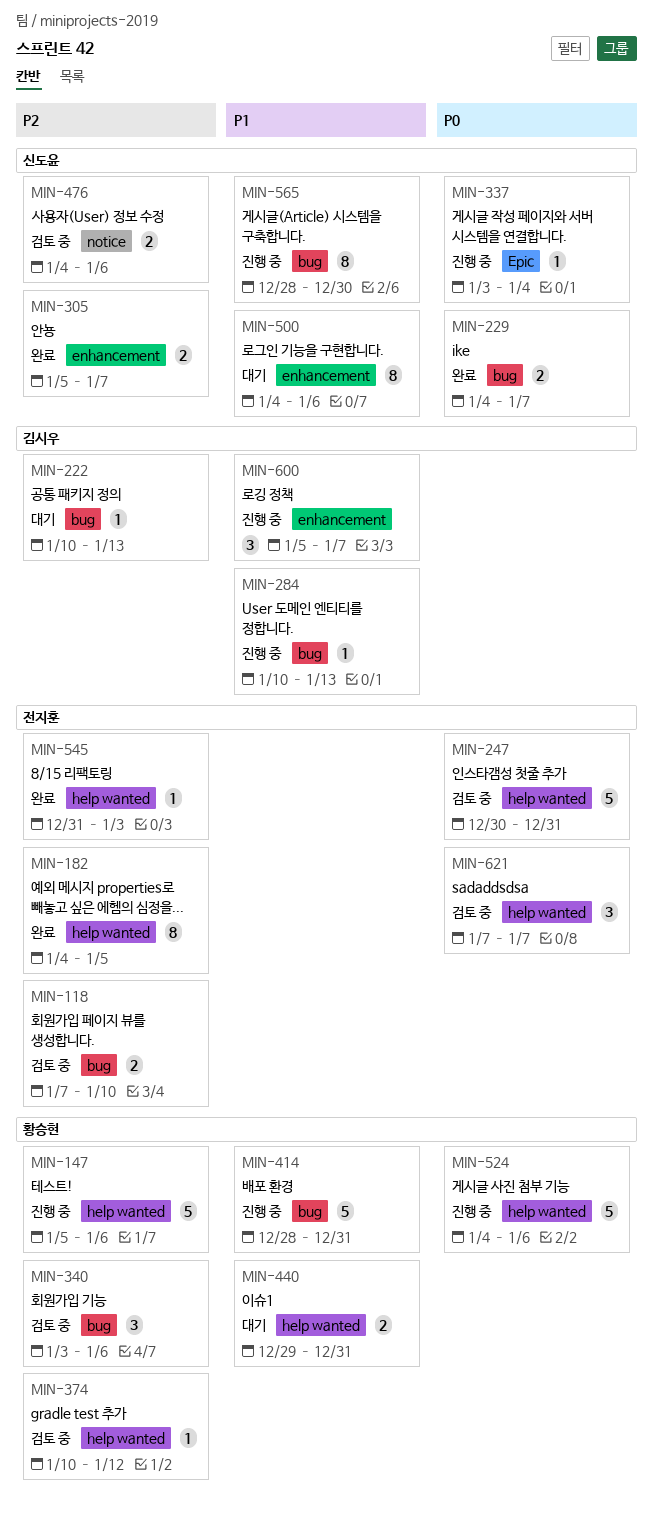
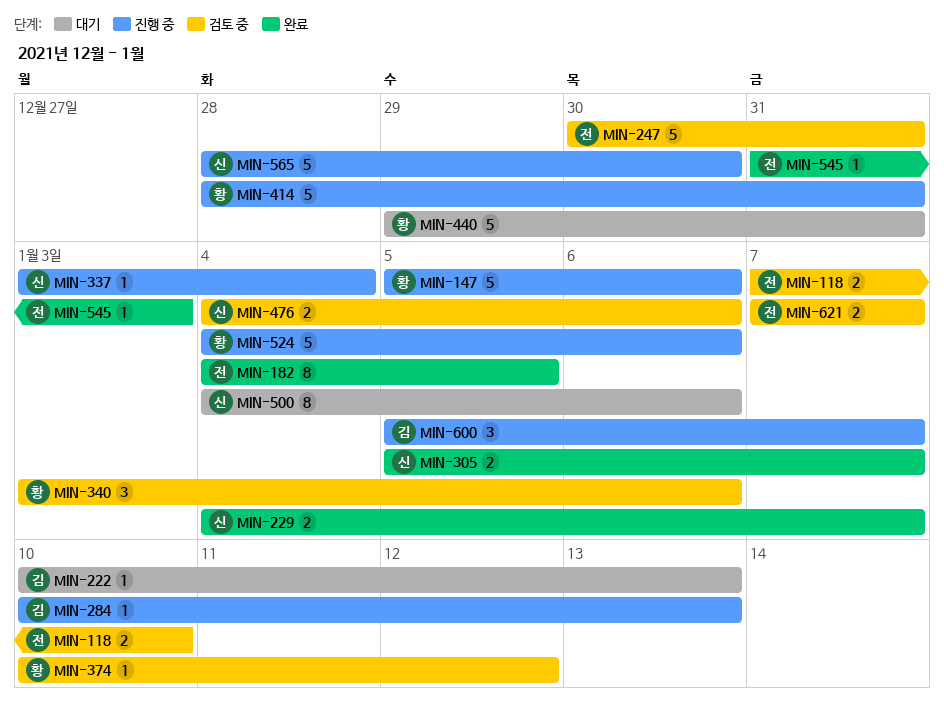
MIN-440, estimate: 2 -> 5
MIN-565, estimate: 8 -> 5
MIN-621, estimate: 3 -> 2

